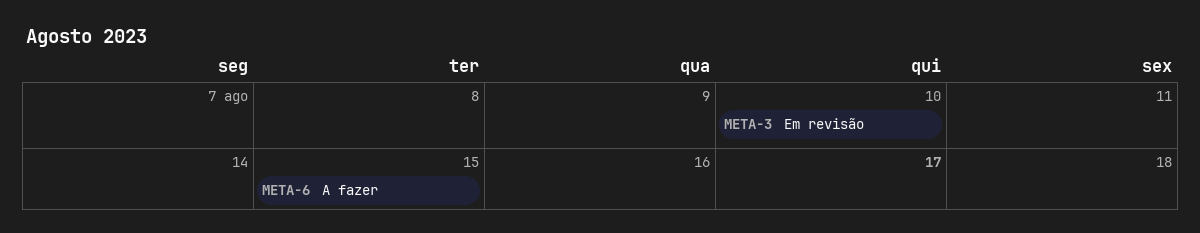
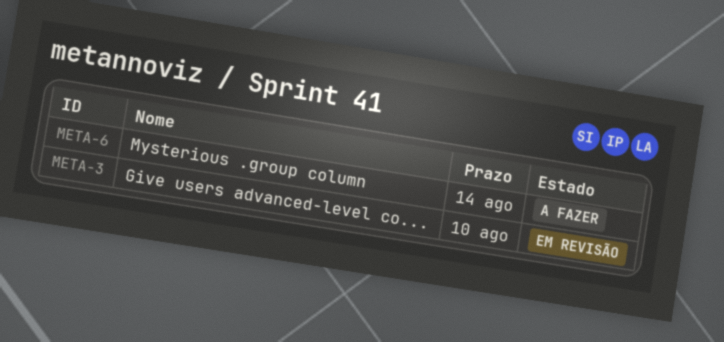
META-6, due: Aug 15 -> Aug 14

